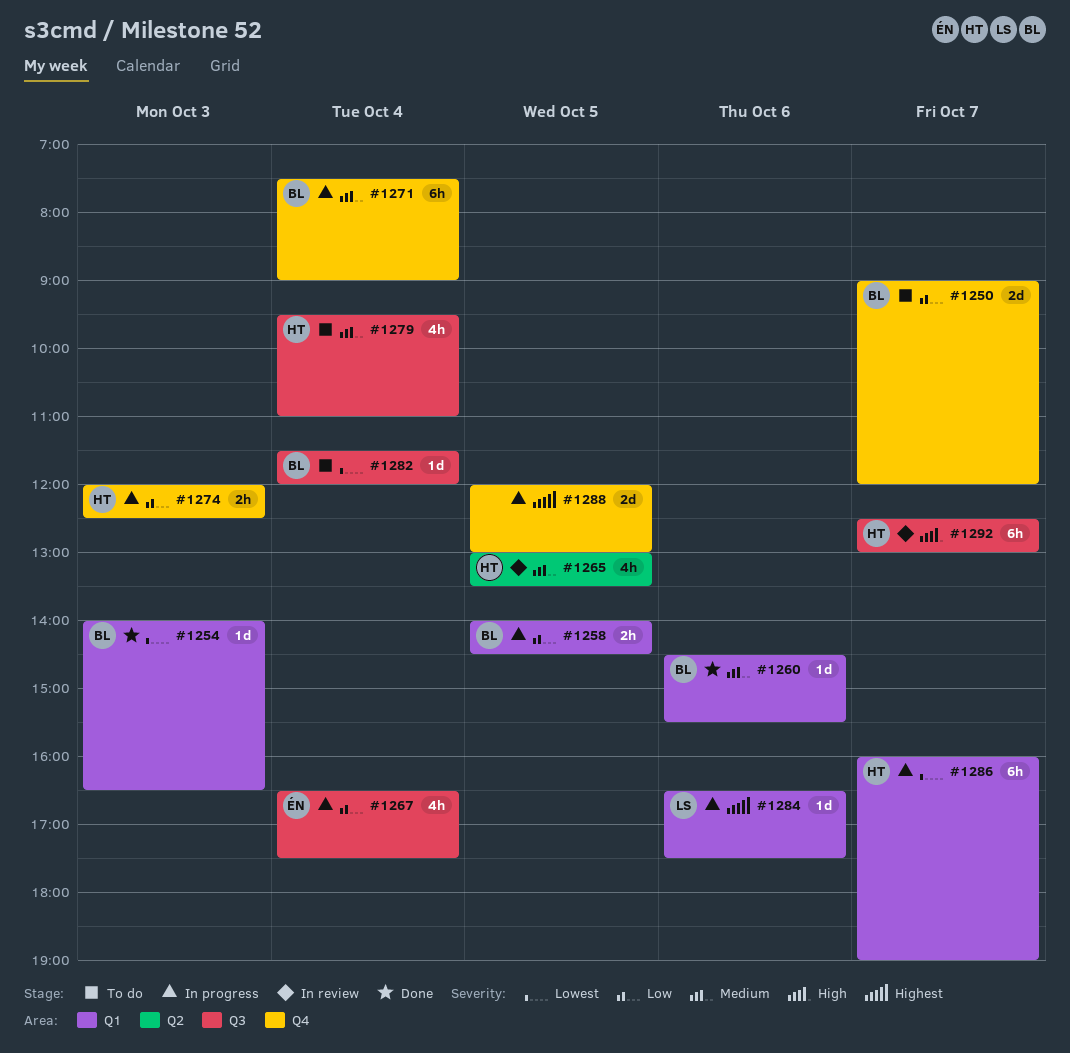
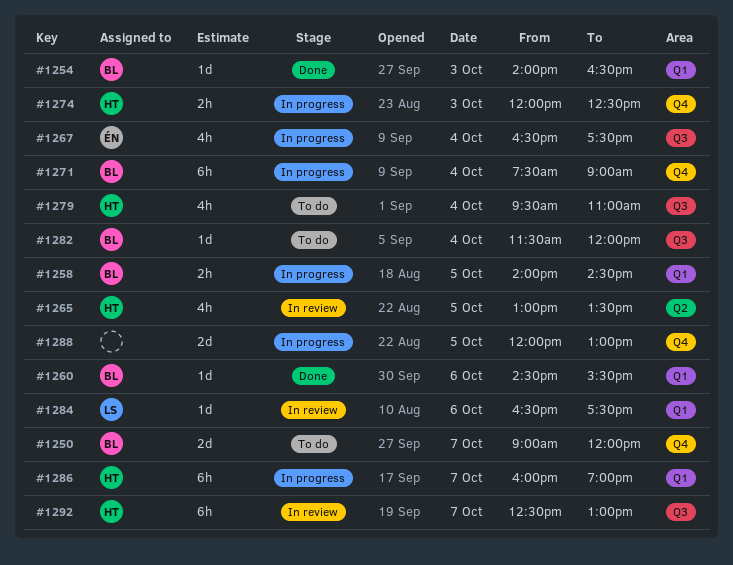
#1284, status: In progress -> In review

